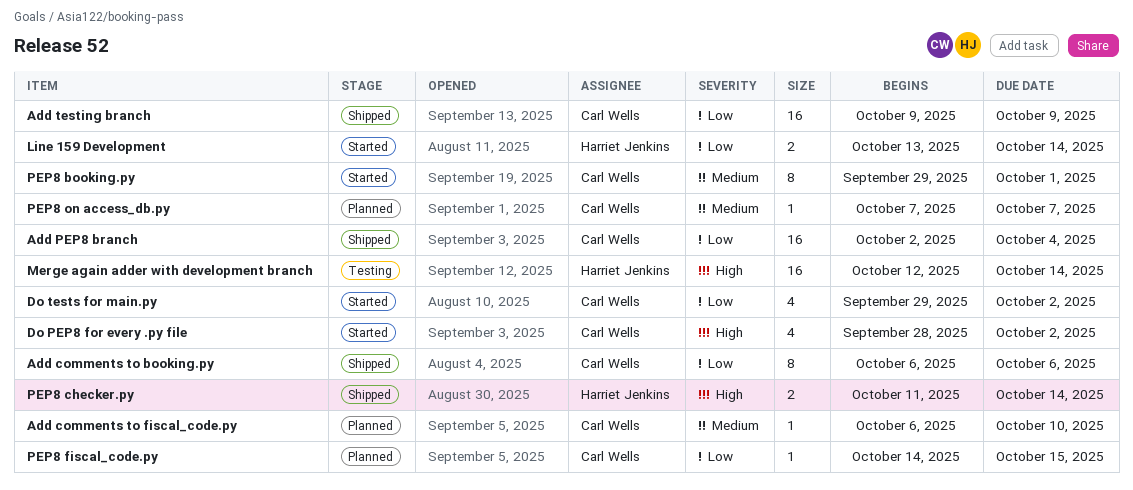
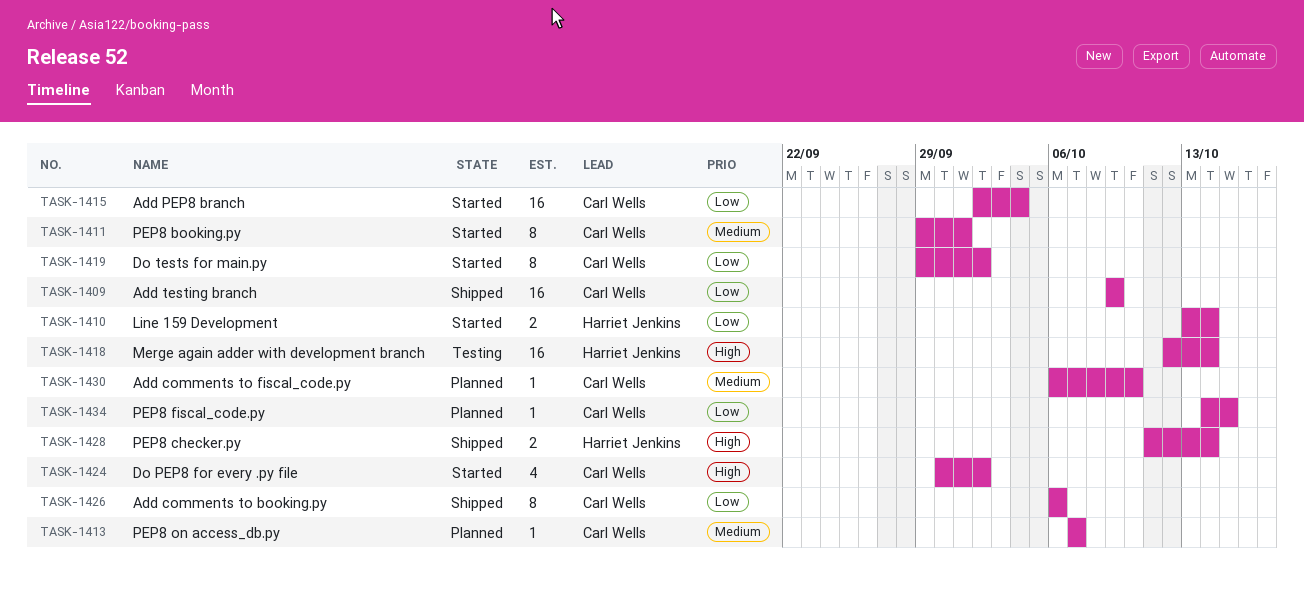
Add PEP8 branch, status: Shipped -> Started
Do PEP8 for every .py file, start: Sep 28 -> Sep 30
Do tests for main.py, estimate: 4 -> 8

